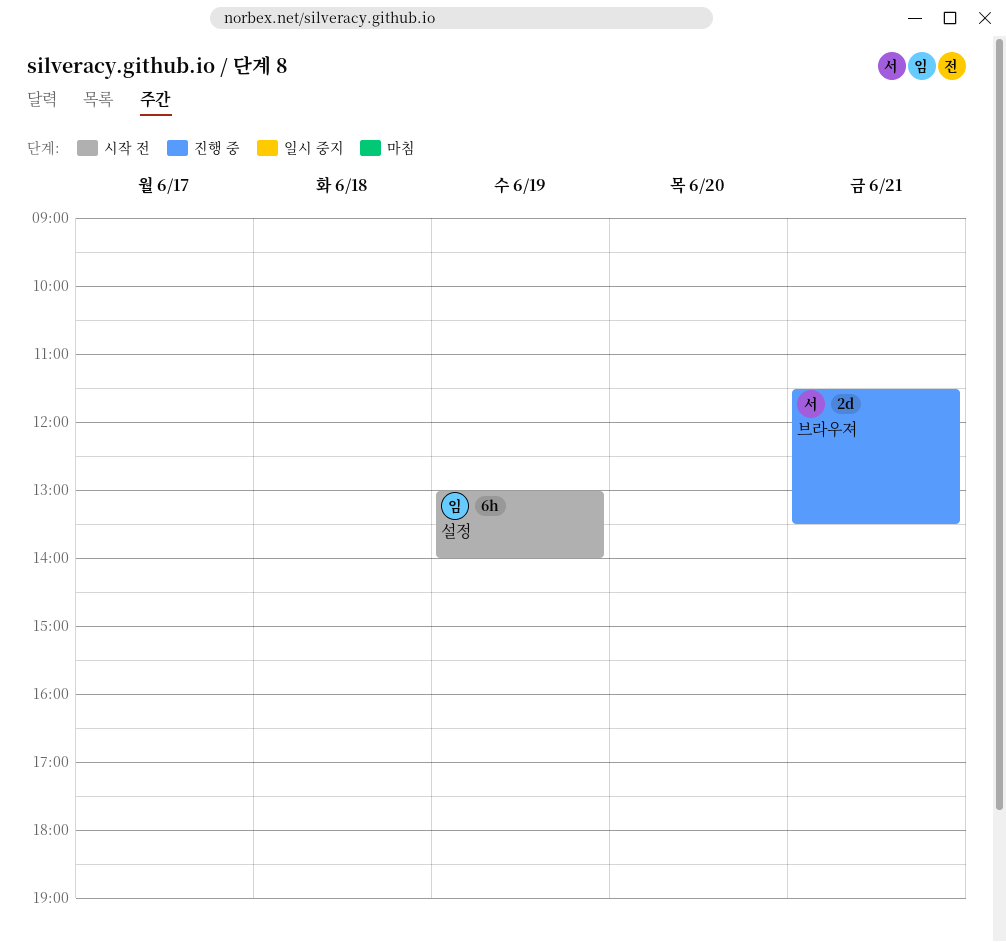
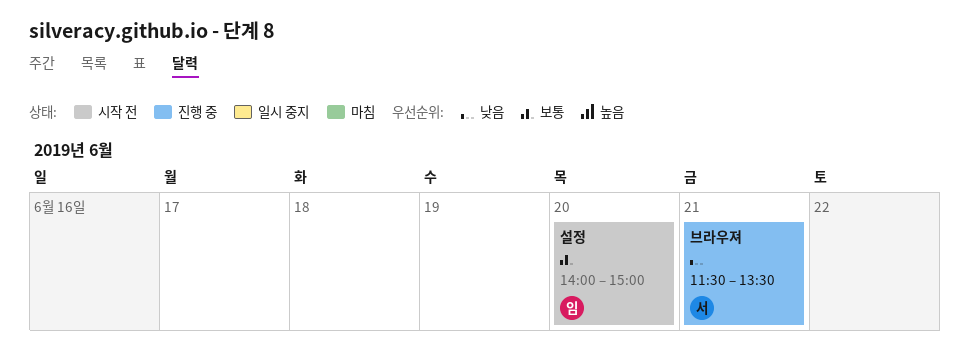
설정, day: Jun 19 -> Jun 20
설정, begins: 13:00 -> 14:00
설정, ends: 14:00 -> 15:00

